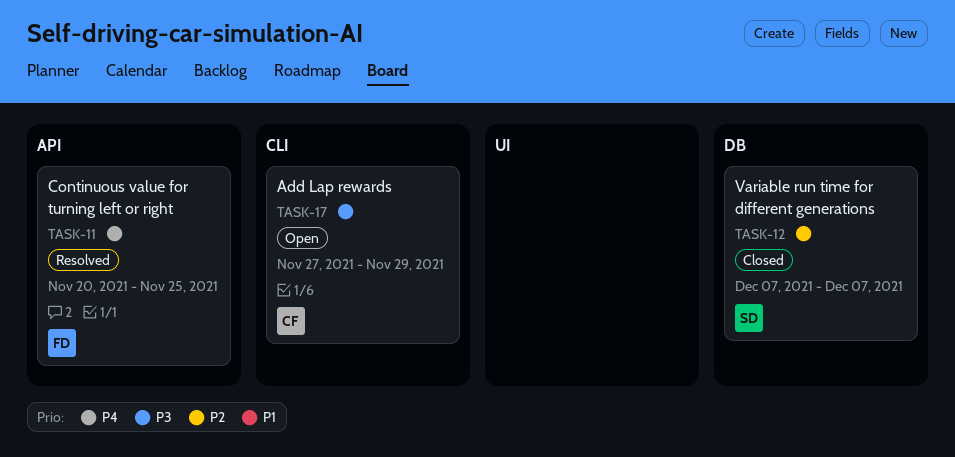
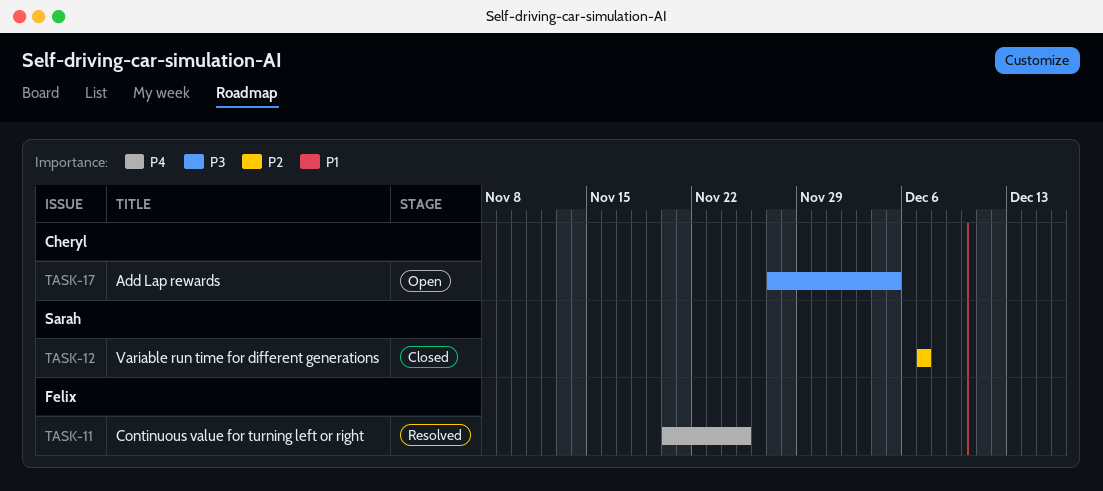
TASK-17, due: Nov 29 -> Dec 5

